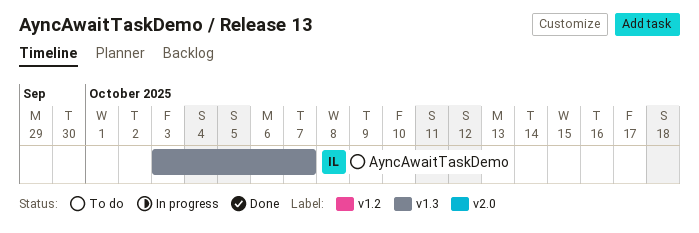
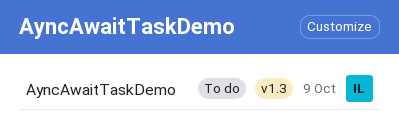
AyncAwaitTaskDemo, due: Oct 7 -> Oct 9

